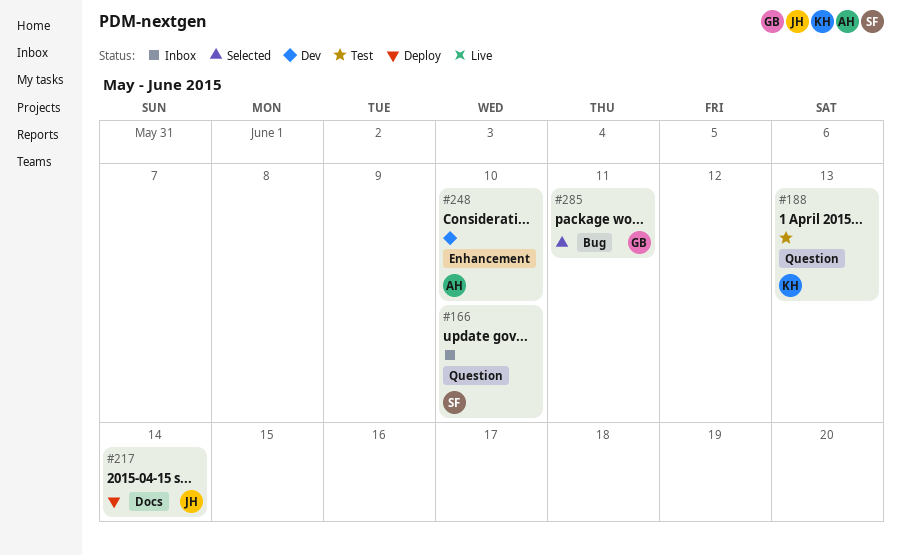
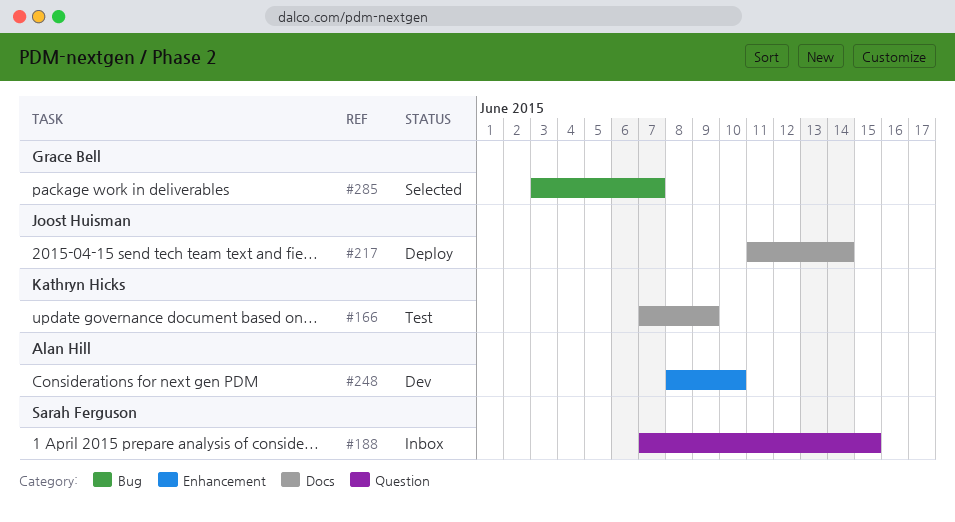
#166, status: Inbox -> Test
#166, owner: Sarah Ferguson -> Kathryn Hicks
#166, label: Question -> Docs
#166, due: Jun 10 -> Jun 9
#188, status: Test -> Inbox
#188, owner: Kathryn Hicks -> Sarah Ferguson
#188, due: Jun 13 -> Jun 15
#285, due: Jun 11 -> Jun 7

